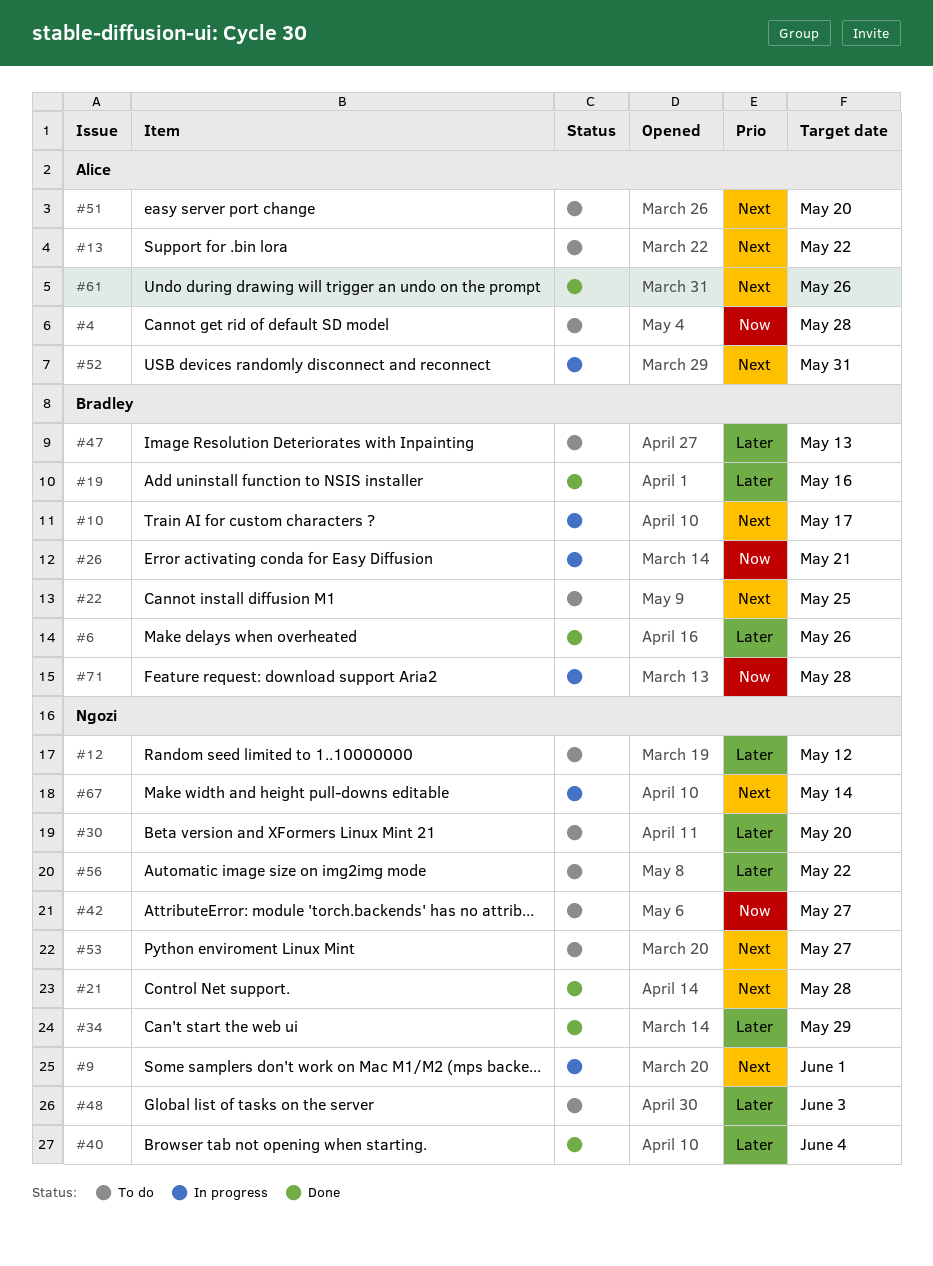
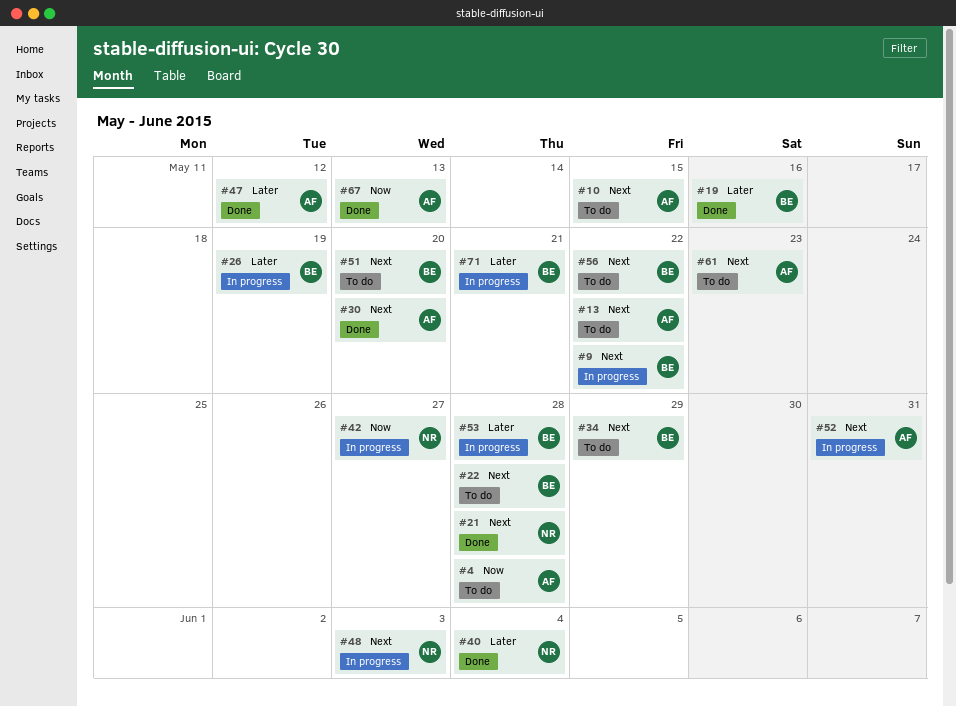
#6: present -> none
#9, owner: Ngozi -> Bradley
#9, due: Jun 1 -> May 22
#10, status: In progress -> To do
#10, owner: Bradley -> Alice
#10, due: May 17 -> May 15
#12: present -> none
#22, due: May 25 -> May 28
#26, priority: Now -> Later
#26, due: May 21 -> May 19
#30, status: To do -> Done
#30, owner: Ngozi -> Alice
#30, priority: Later -> Next
#34, status: Done -> To do
#34, owner: Ngozi -> Bradley
#34, priority: Later -> Next
#42, status: To do -> In progress
#47, status: To do -> Done
#47, owner: Bradley -> Alice
#47, due: May 13 -> May 12
#48, status: To do -> In progress
#48, priority: Later -> Next
#51, owner: Alice -> Bradley
#53, status: To do -> In progress
#53, owner: Ngozi -> Bradley
#53, priority: Next -> Later
#53, due: May 27 -> May 28
#56, owner: Ngozi -> Bradley
#56, priority: Later -> Next
#61, status: Done -> To do
#61, due: May 26 -> May 23
#67, status: In progress -> Done
#67, owner: Ngozi -> Alice
#67, priority: Next -> Now
#67, due: May 14 -> May 13
#71, priority: Now -> Later
#71, due: May 28 -> May 21

